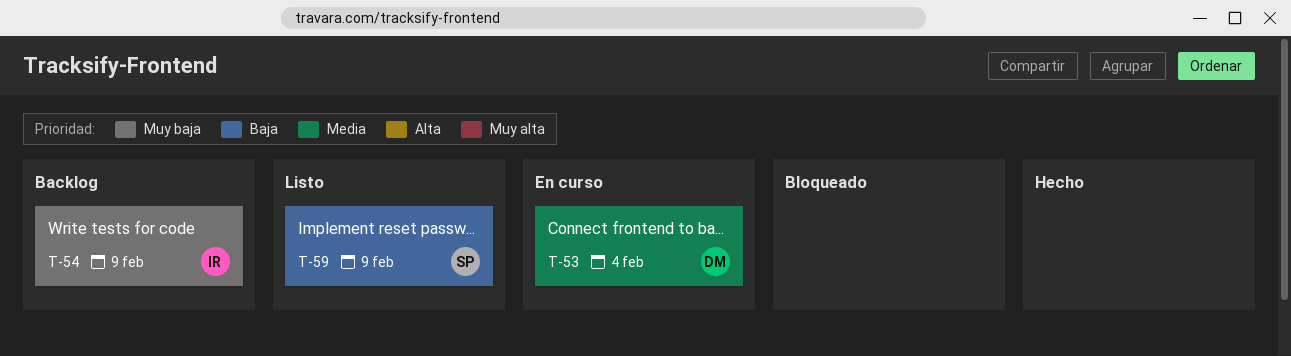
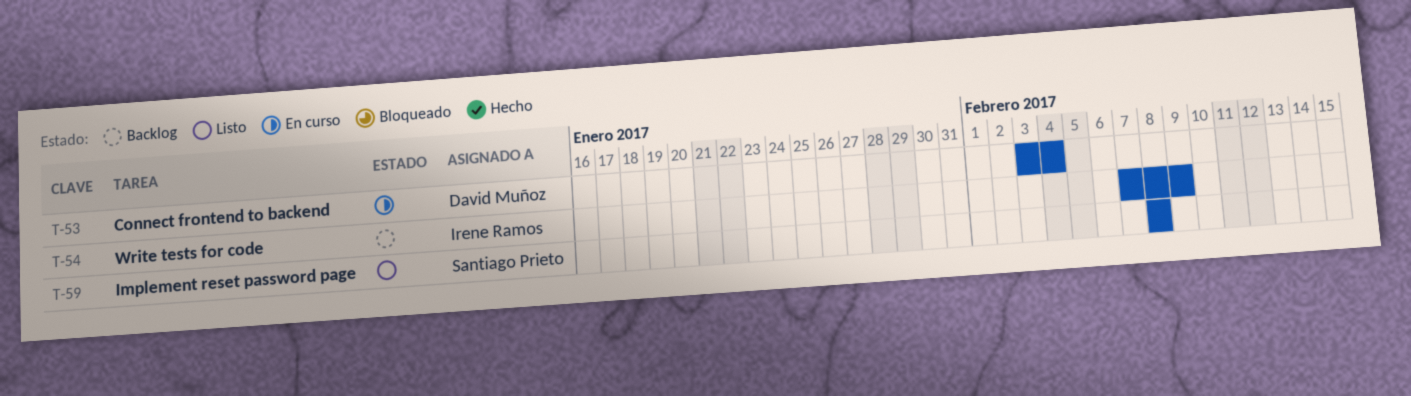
T-59, due: Feb 9 -> Feb 8

